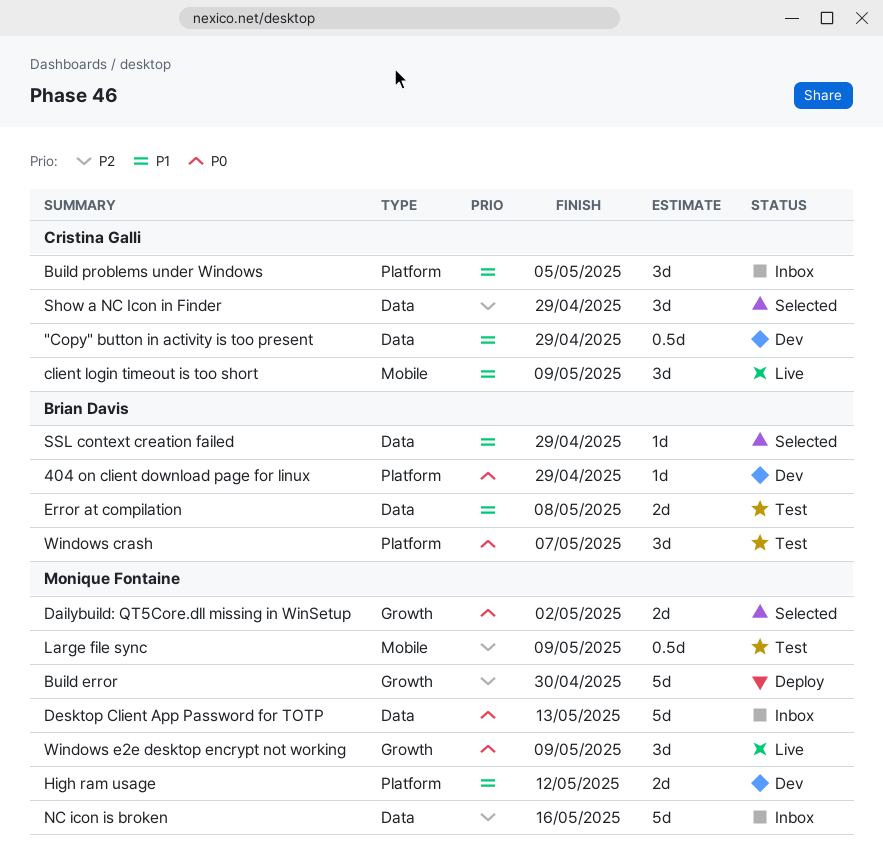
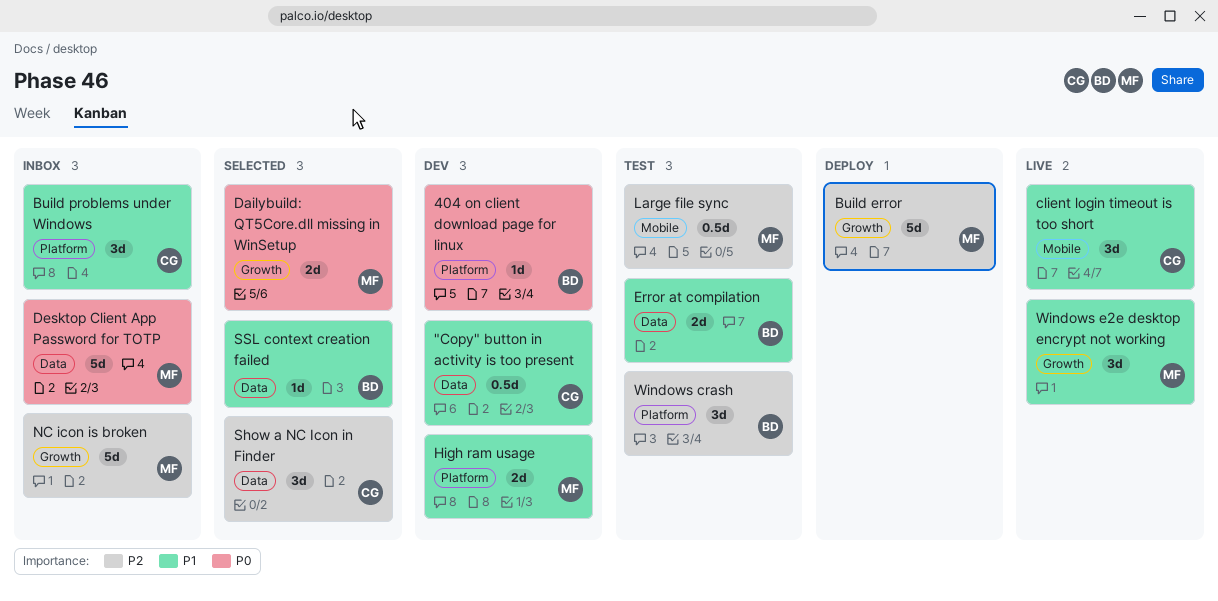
NC icon is broken, label: Data -> Growth
Windows crash, priority: P0 -> P2
Windows e2e desktop encrypt not working, priority: P0 -> P1

